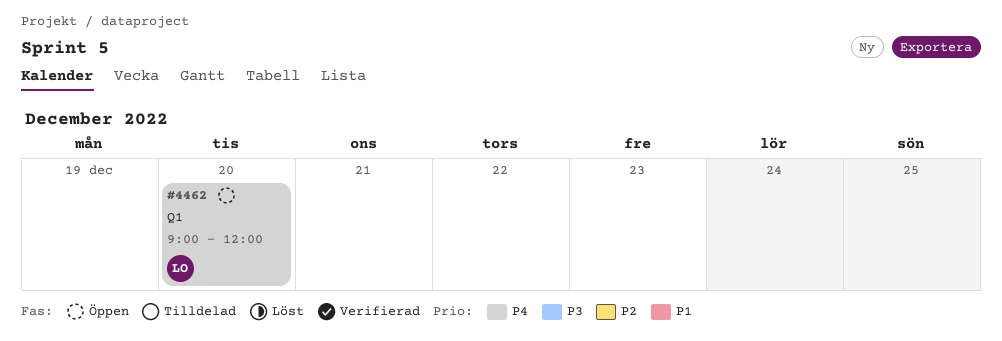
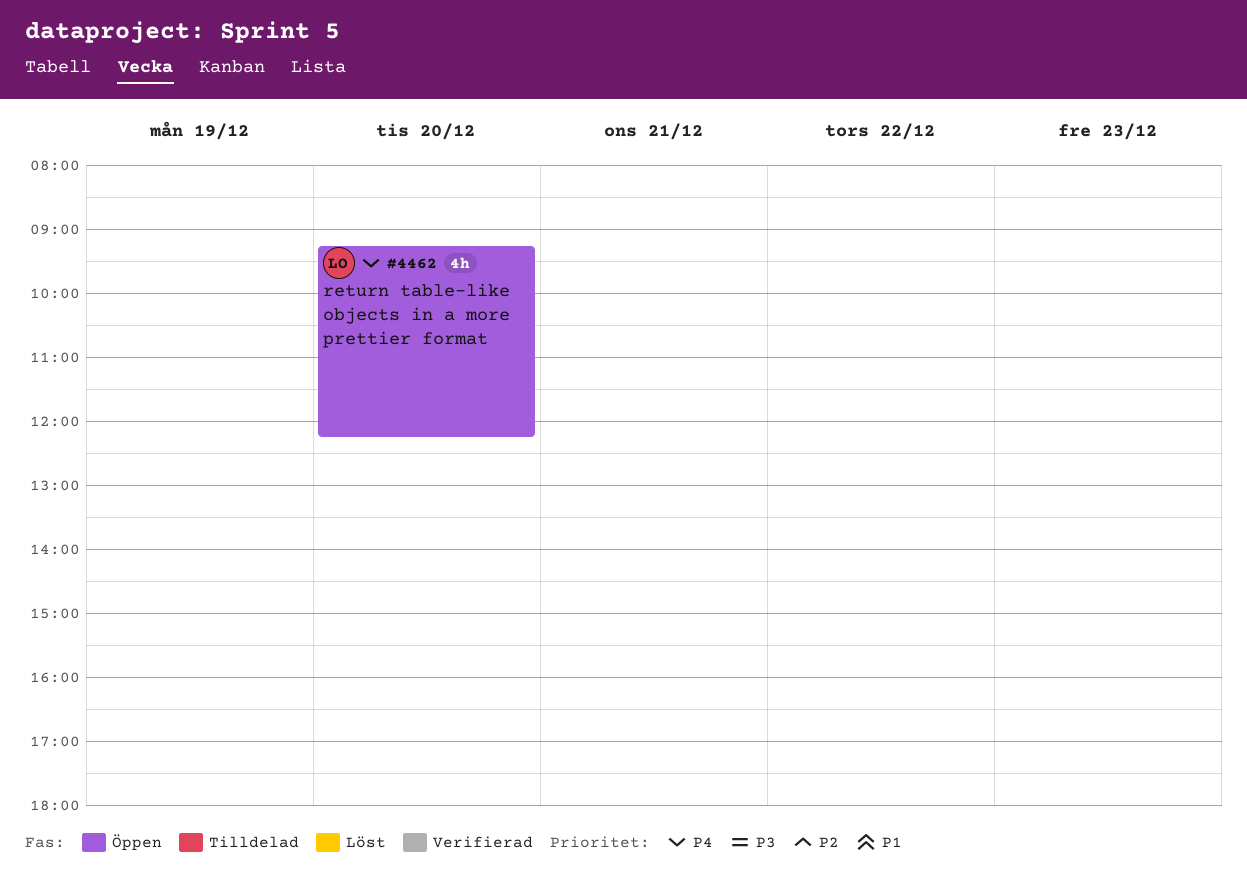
#4462, begins: 09:00 -> 09:15
#4462, ends: 12:00 -> 12:15

